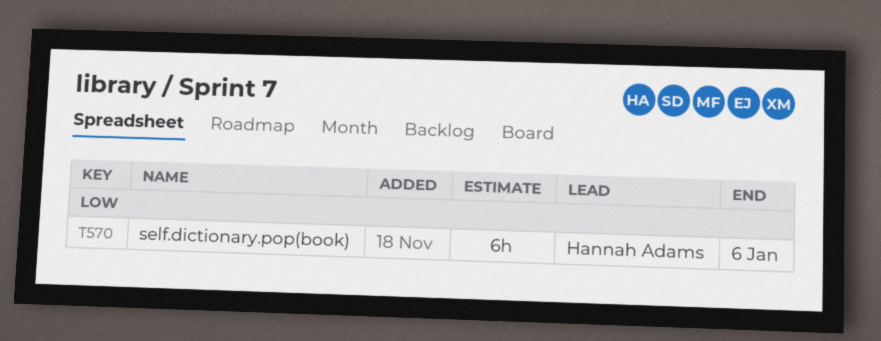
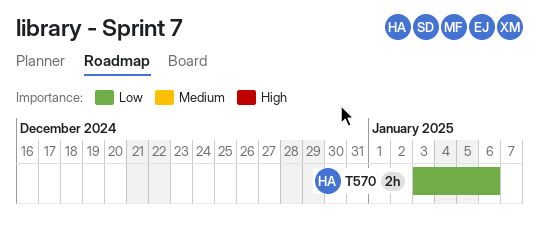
T570, estimate: 6h -> 2h

